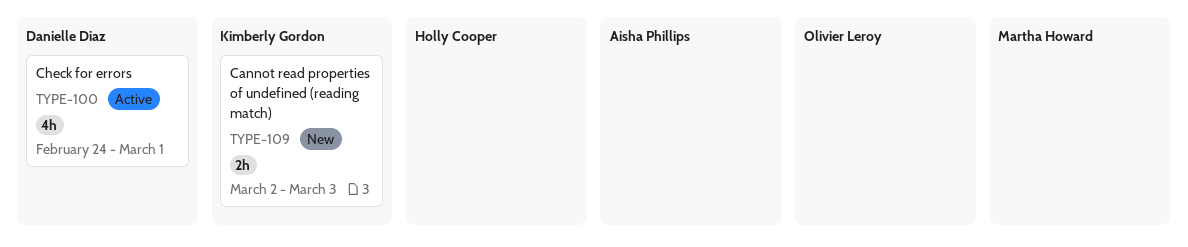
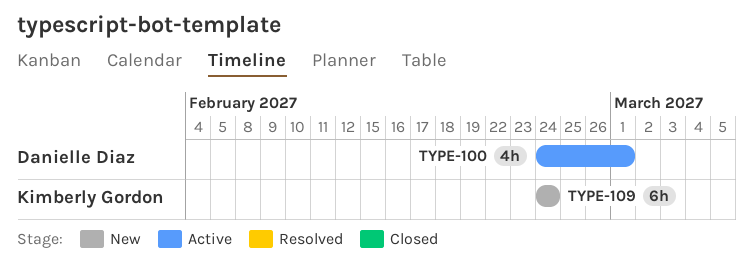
TYPE-109, estimate: 2h -> 6h
TYPE-109, start: Mar 2 -> Feb 24
TYPE-109, due: Mar 3 -> Feb 24

